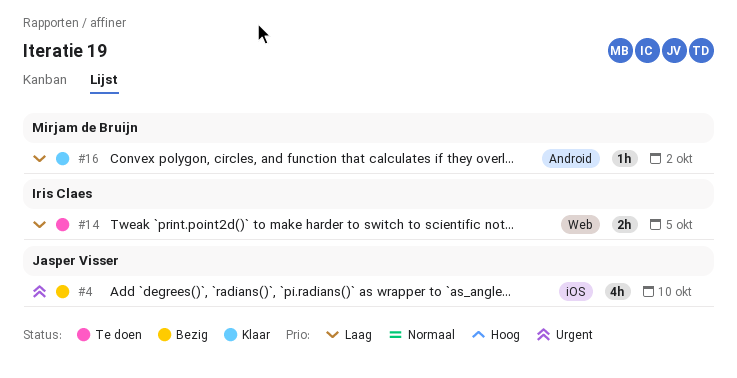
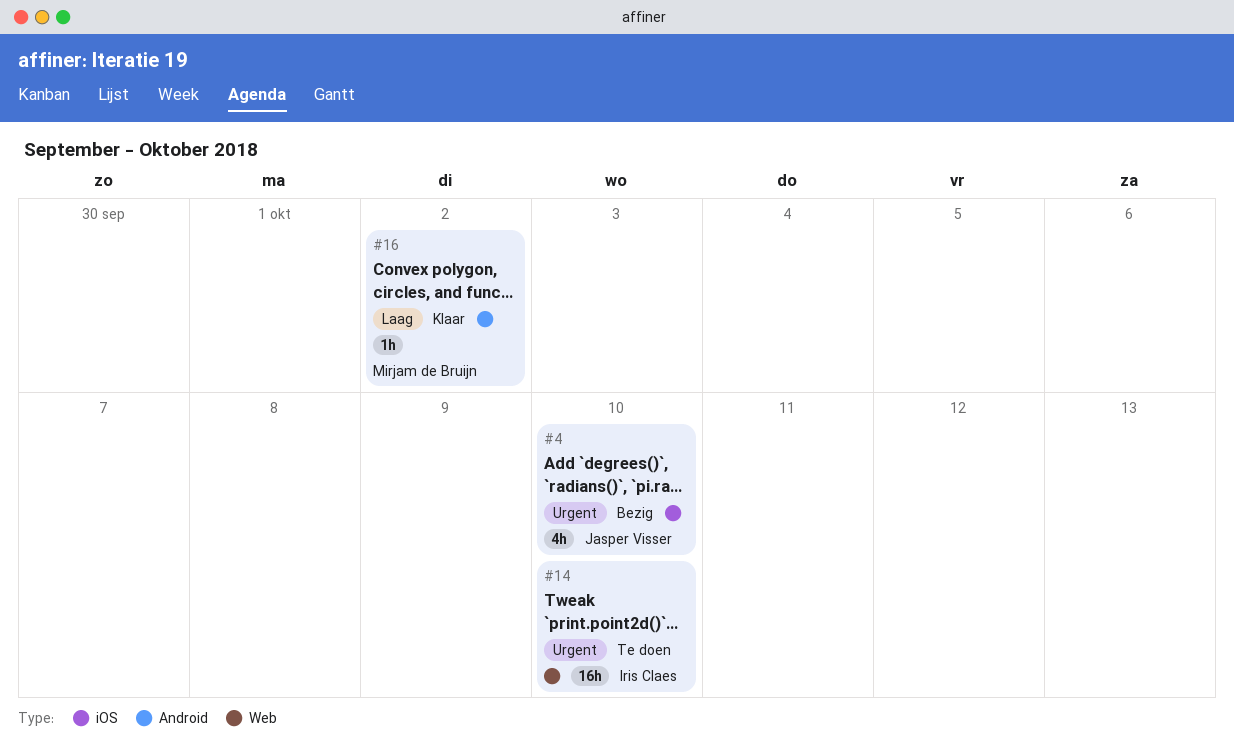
#14, priority: Laag -> Urgent
#14, estimate: 2h -> 16h
#14, due: Oct 5 -> Oct 10

